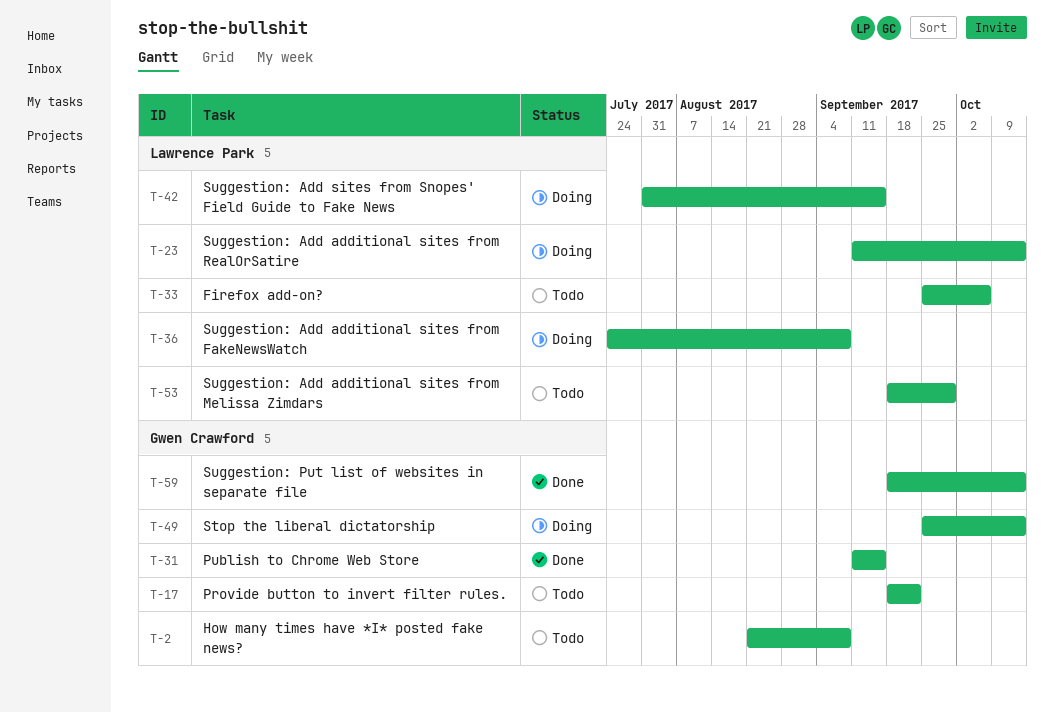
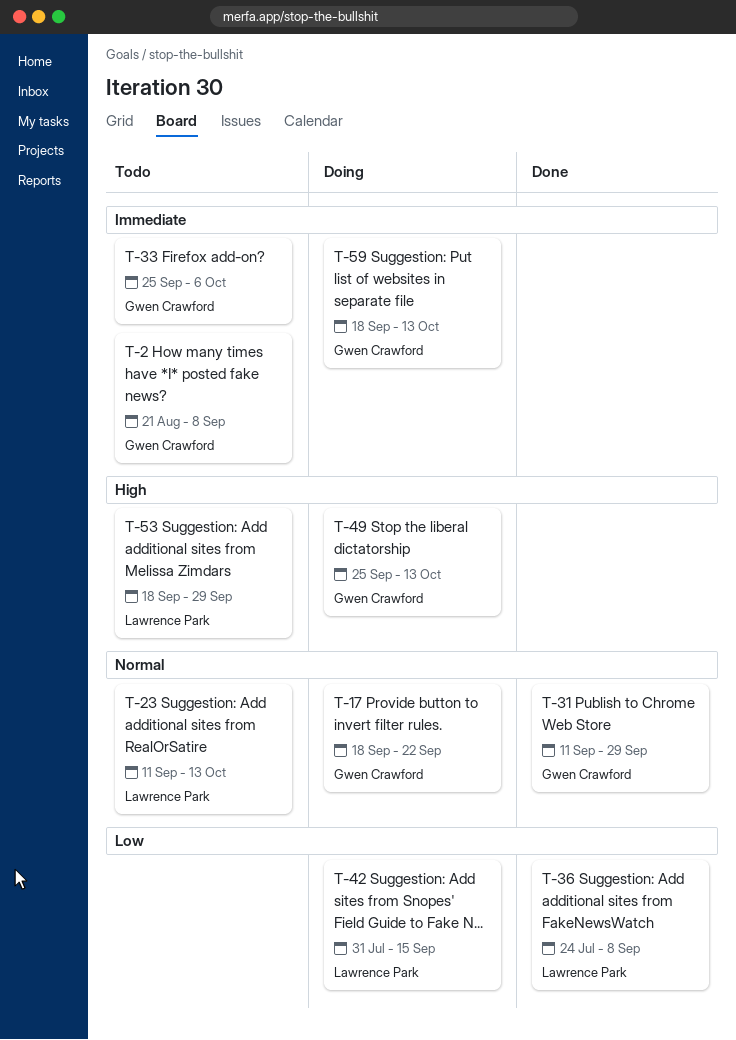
T-17, status: Todo -> Doing
T-23, status: Doing -> Todo
T-31, due: Sep 15 -> Sep 29
T-33, owner: Lawrence Park -> Gwen Crawford
T-36, status: Doing -> Done
T-59, status: Done -> Doing

